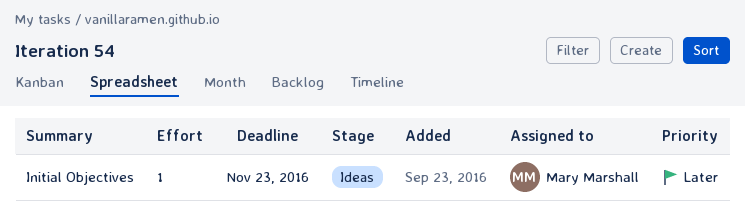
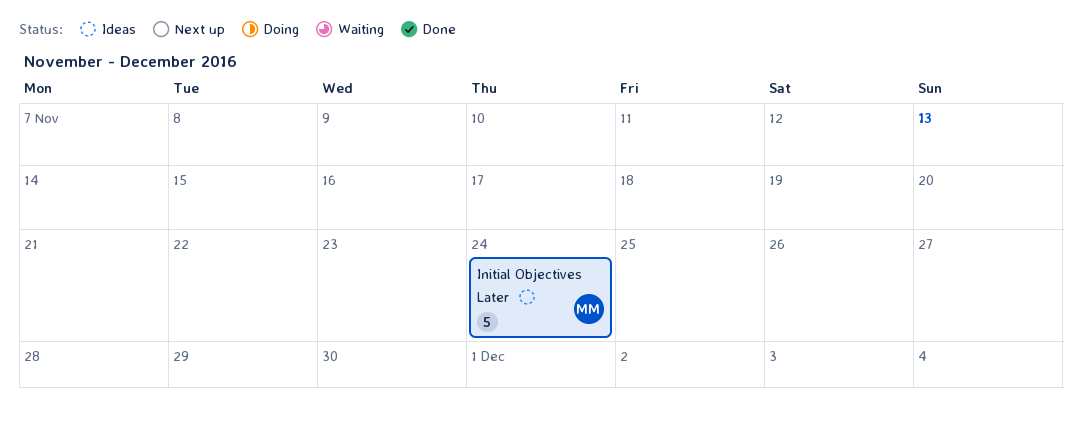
Initial Objectives, estimate: 1 -> 5
Initial Objectives, due: Nov 23 -> Nov 24

